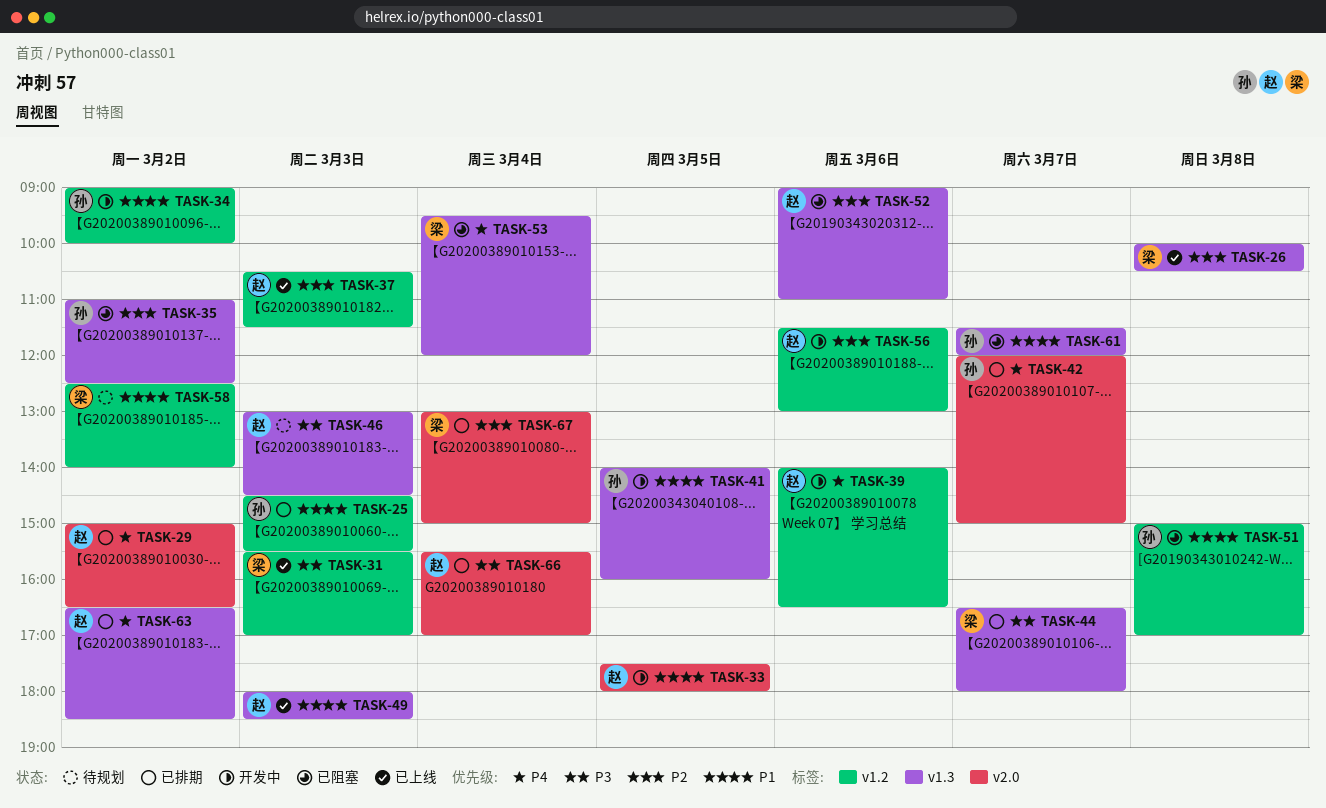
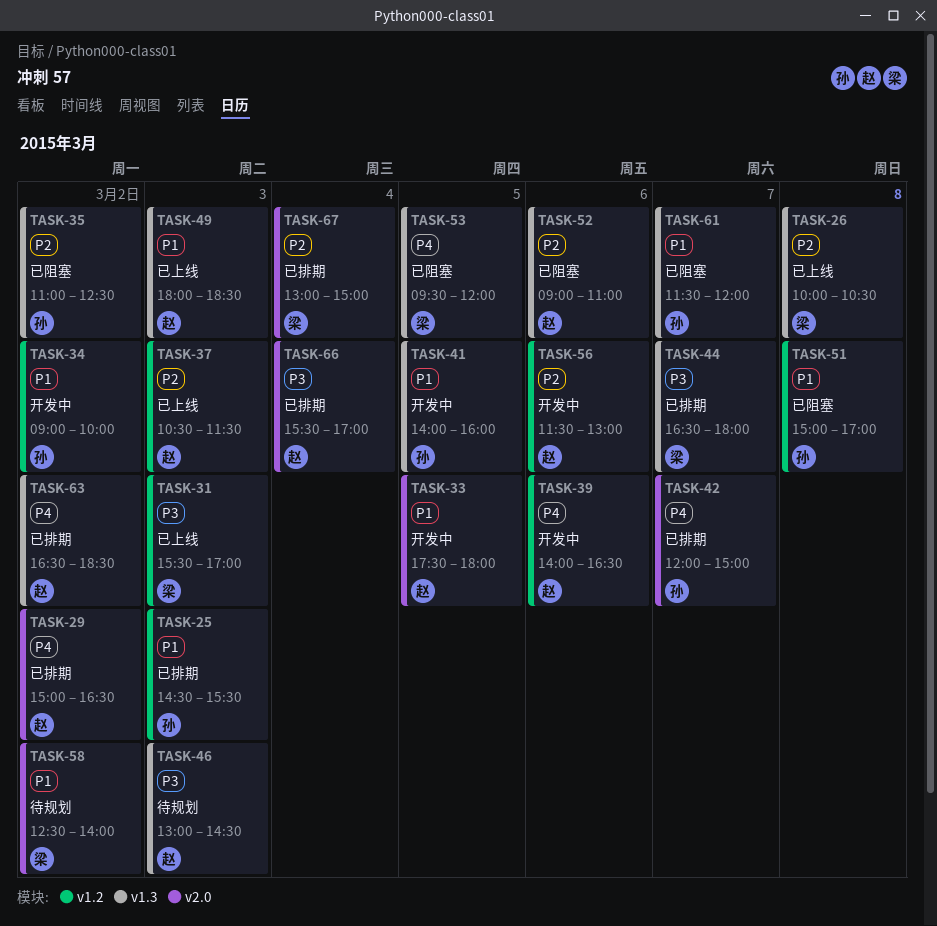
TASK-53, day: Mar 4 -> Mar 5
TASK-58, label: v1.2 -> v2.0

